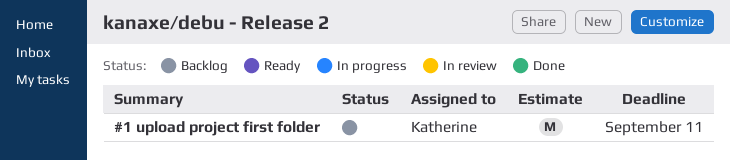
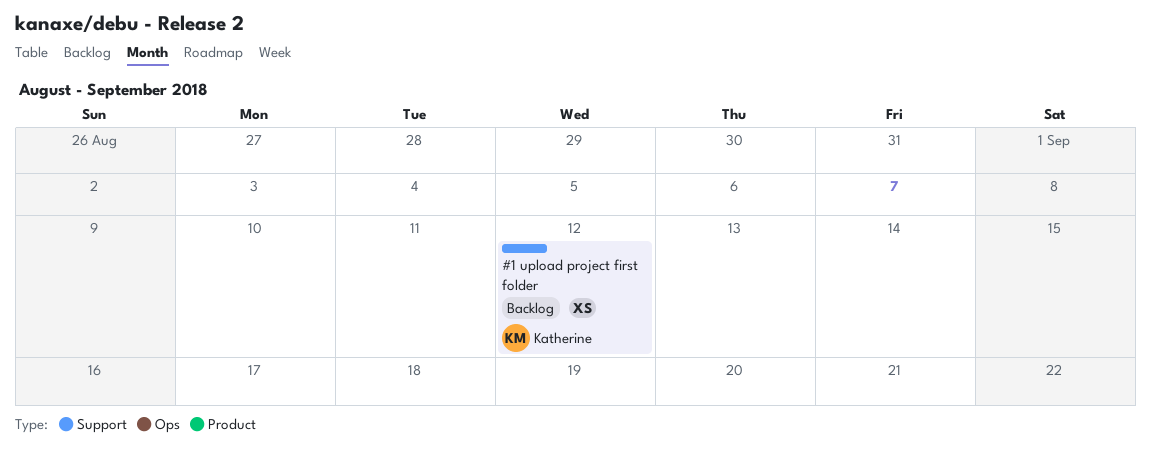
#1 upload project first folder, estimate: M -> XS
#1 upload project first folder, due: Sep 11 -> Sep 12

